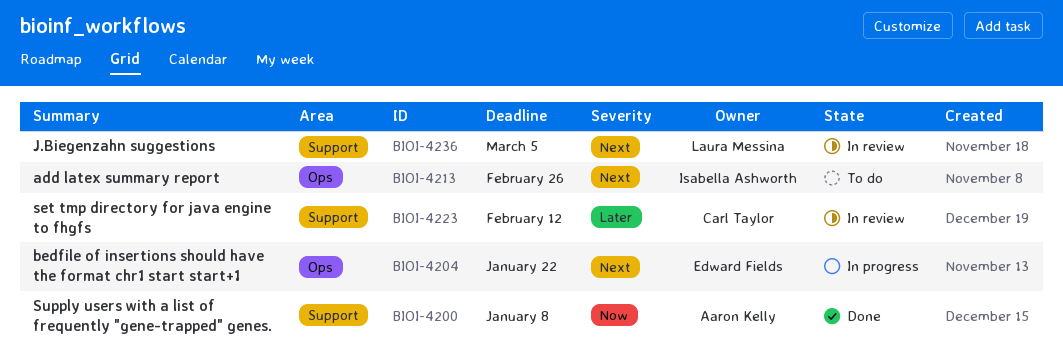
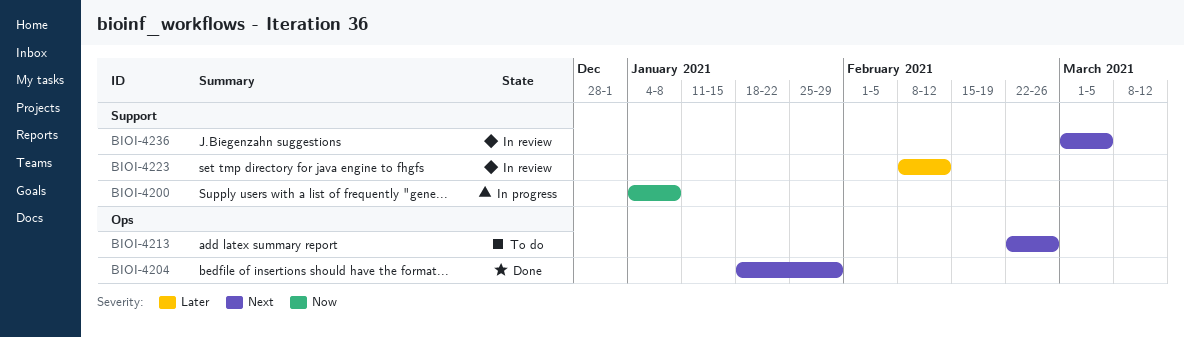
BIOI-4200, status: Done -> In progress
BIOI-4204, status: In progress -> Done
BIOI-4204, due: Jan 22 -> Jan 29

